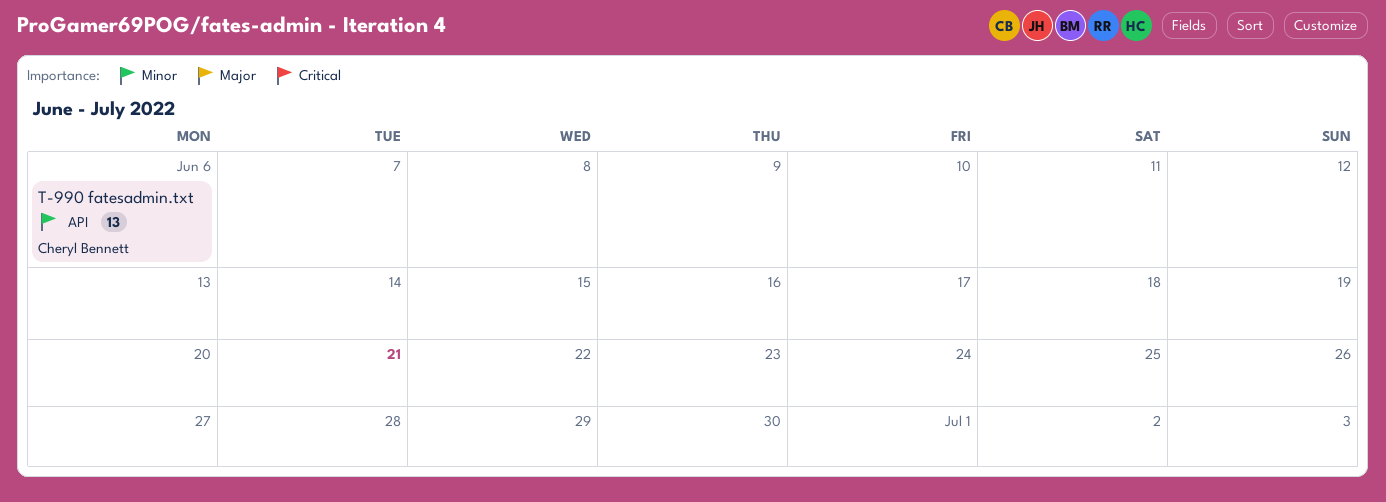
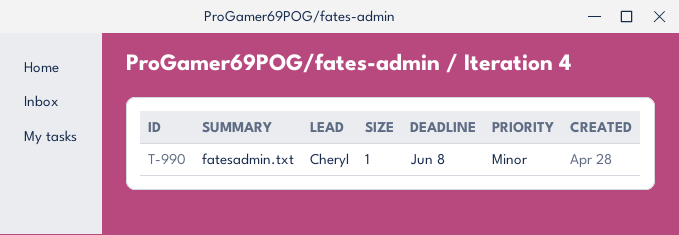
T-990, estimate: 13 -> 1
T-990, due: Jun 6 -> Jun 8

